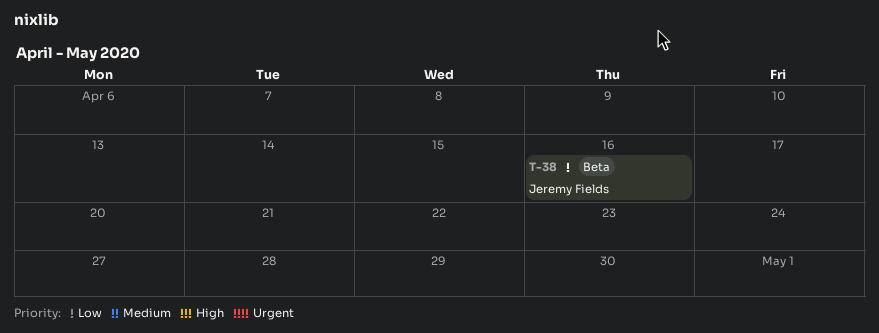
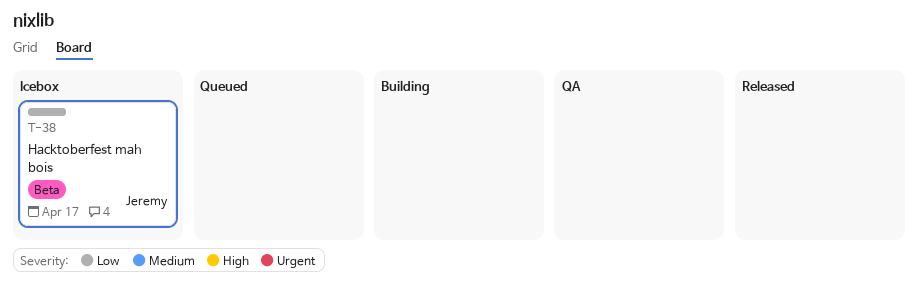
T-38, due: Apr 16 -> Apr 17

